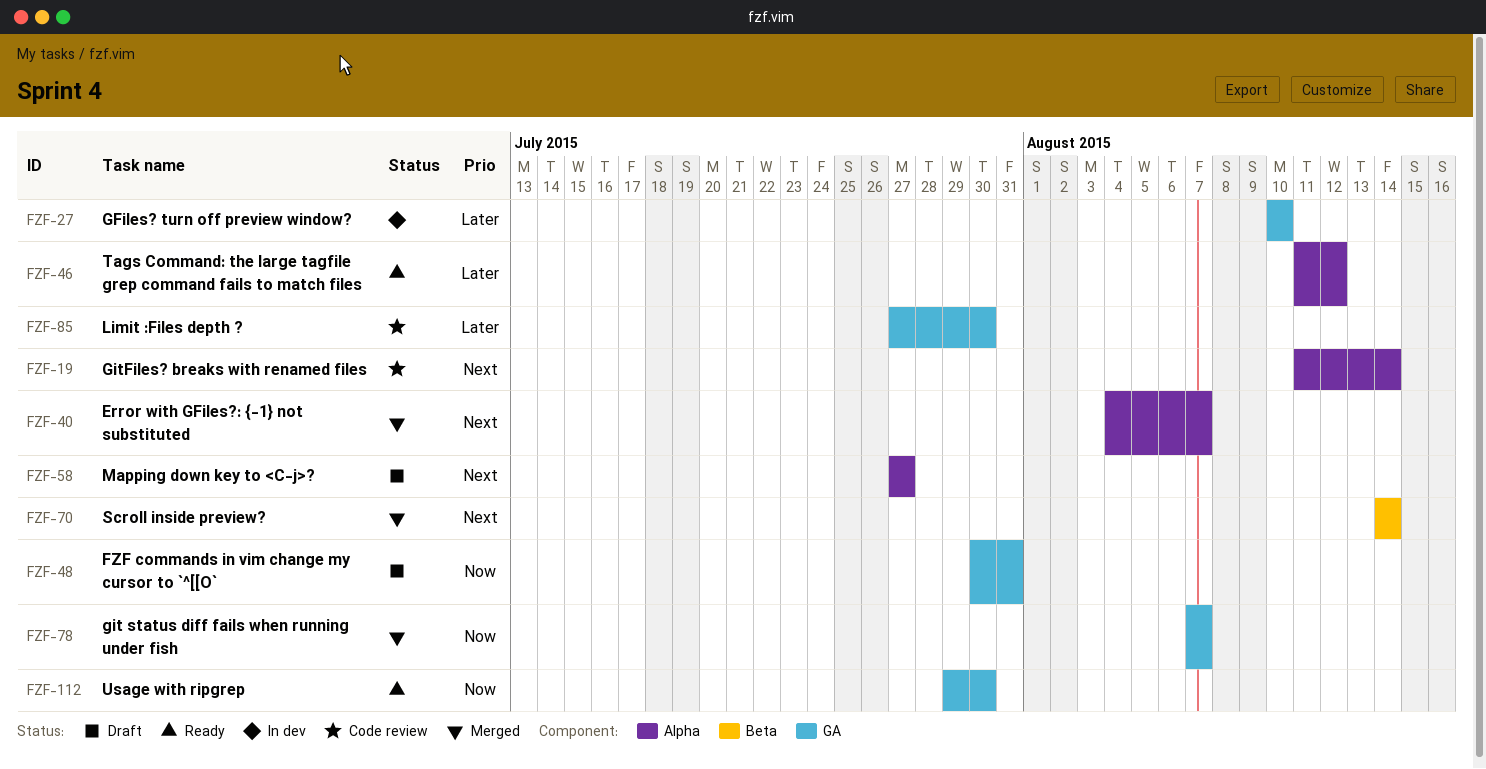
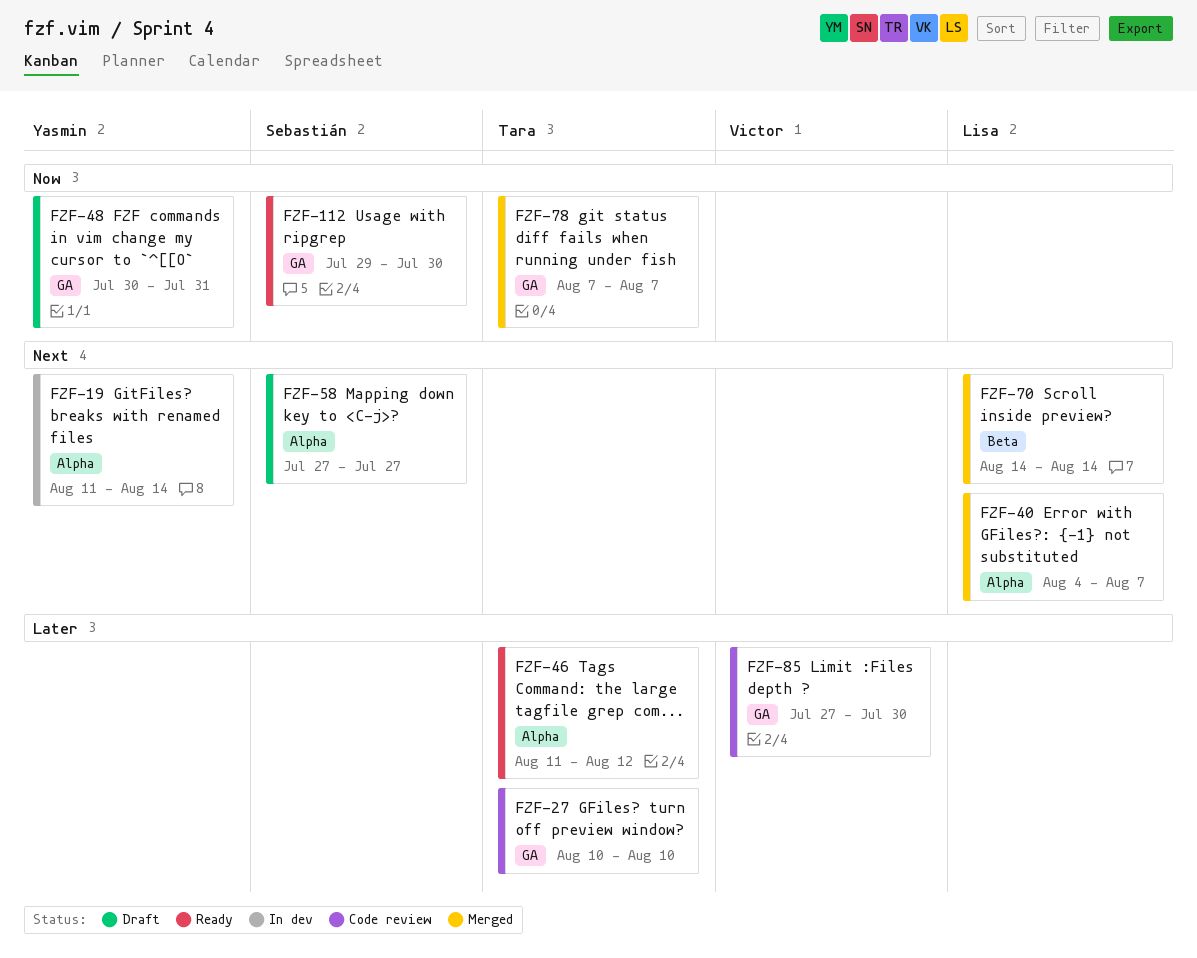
FZF-19, status: Code review -> In dev
FZF-27, status: In dev -> Code review

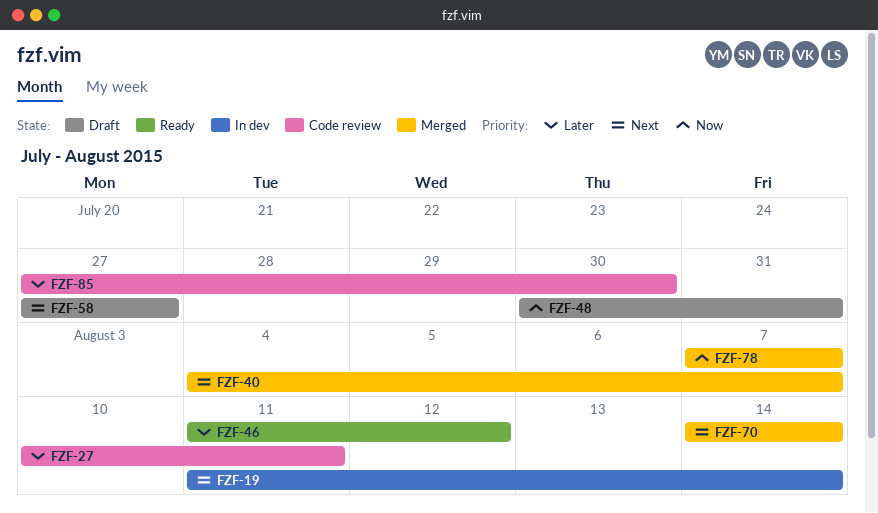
FZF-27, due: Aug 10 -> Aug 11
FZF-112: present -> none

